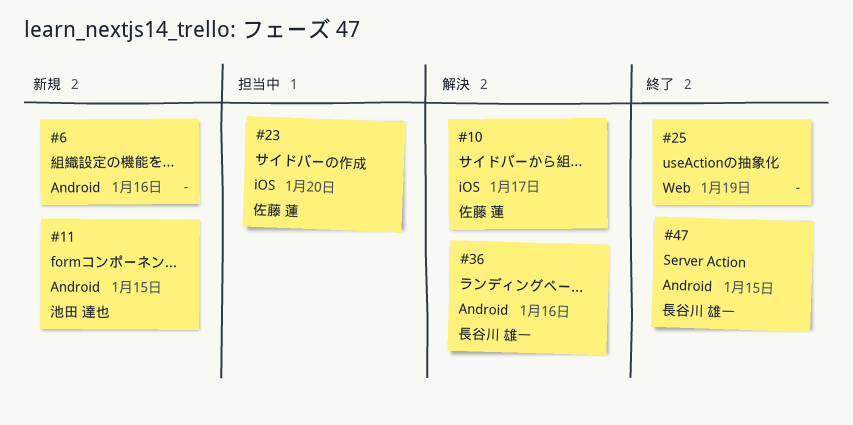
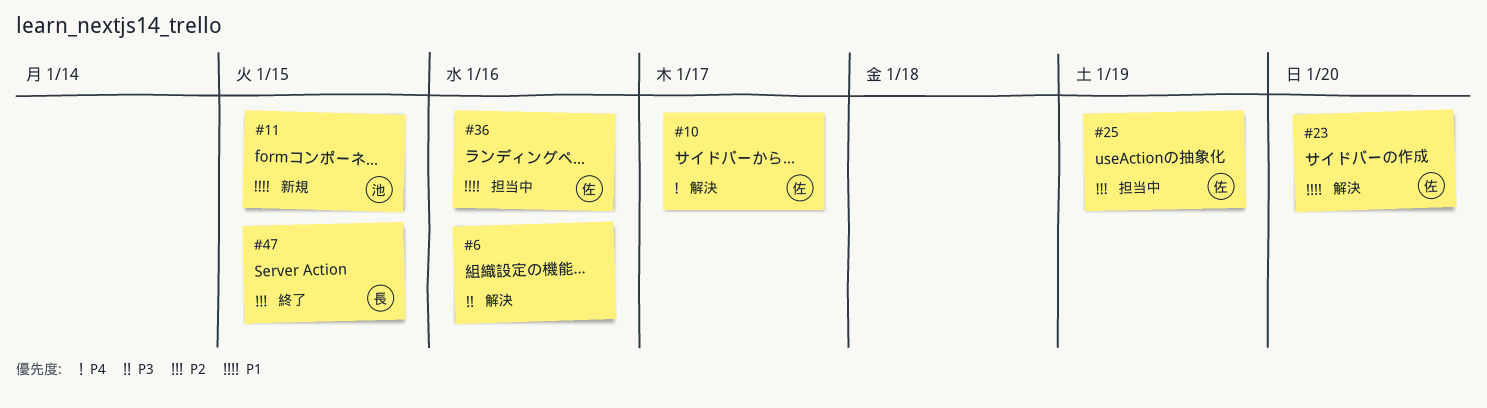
#6, status: 新規 -> 解決
#23, status: 担当中 -> 解決
#25, status: 終了 -> 担当中
#25, owner: none -> 佐藤 蓮
#36, status: 解決 -> 担当中
#36, owner: 長谷川 雄一 -> 佐藤 蓮

